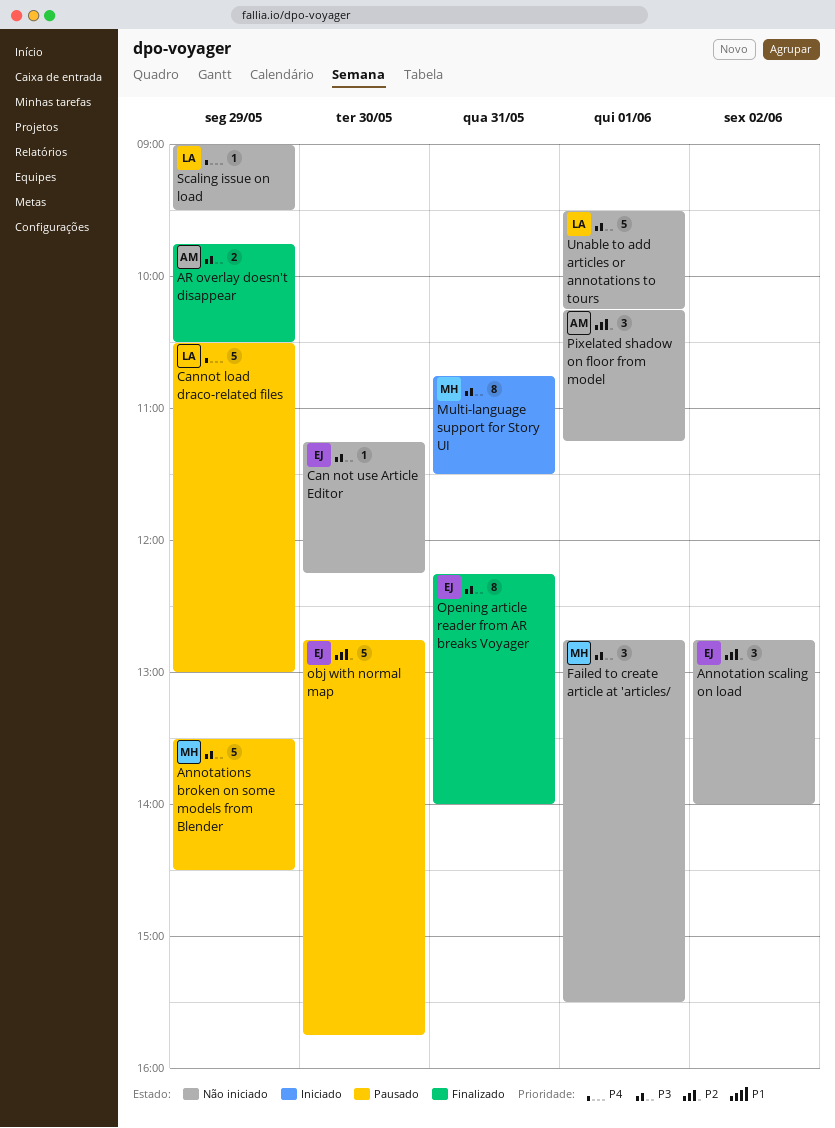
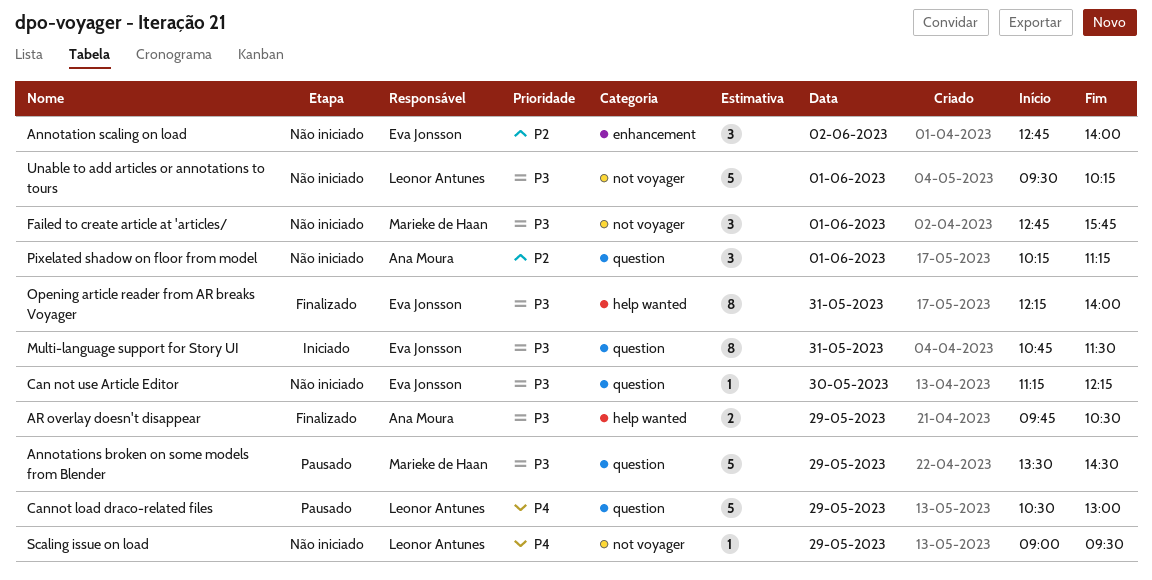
Failed to create article at 'articles/, ends: 15:30 -> 15:45
Multi-language support for Story UI, owner: Marieke de Haan -> Eva Jonsson
obj with normal map: present -> none

